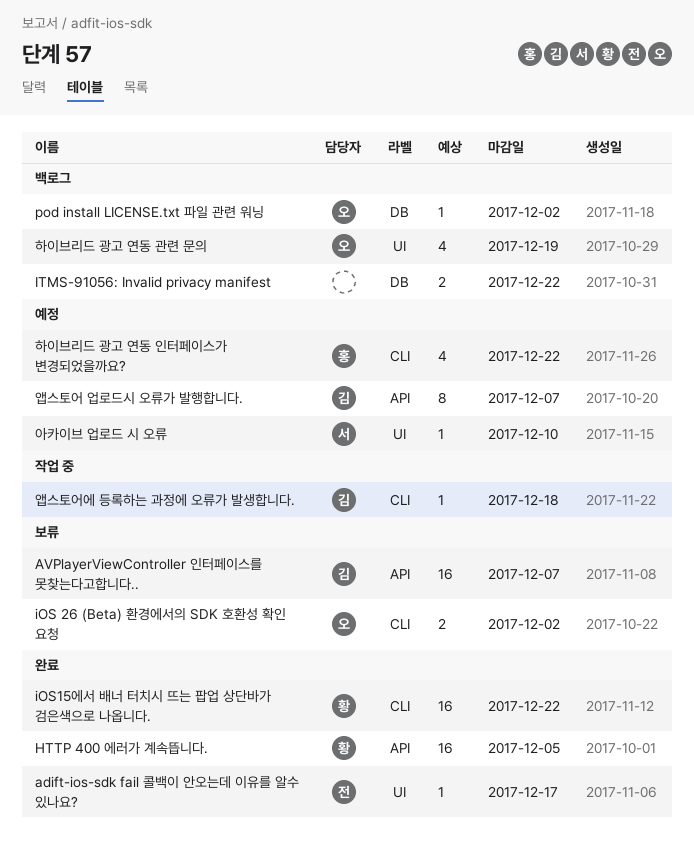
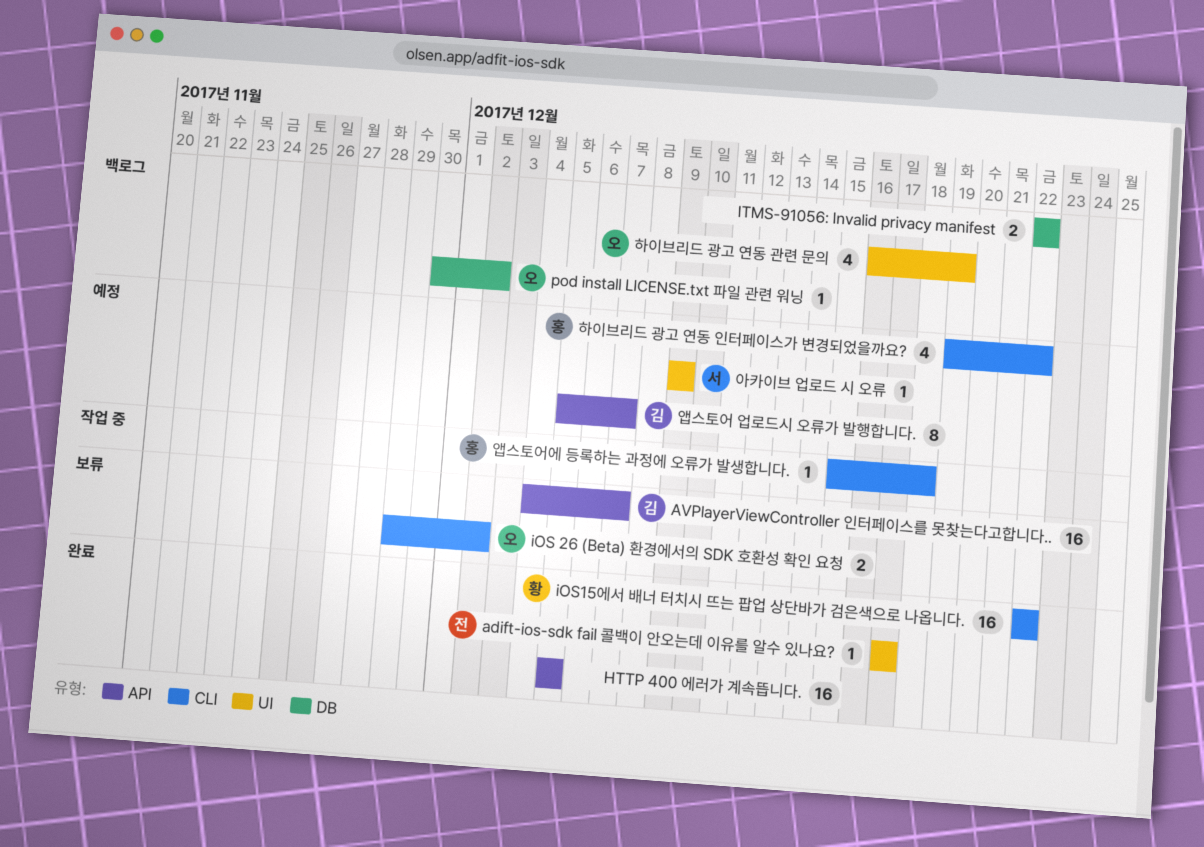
HTTP 400 에러가 계속뜹니다., owner: 황 -> none
아카이브 업로드 시 오류, due: Dec 10 -> Dec 9
앱스토어에 등록하는 과정에 오류가 발생합니다., owner: 김 -> 홍

